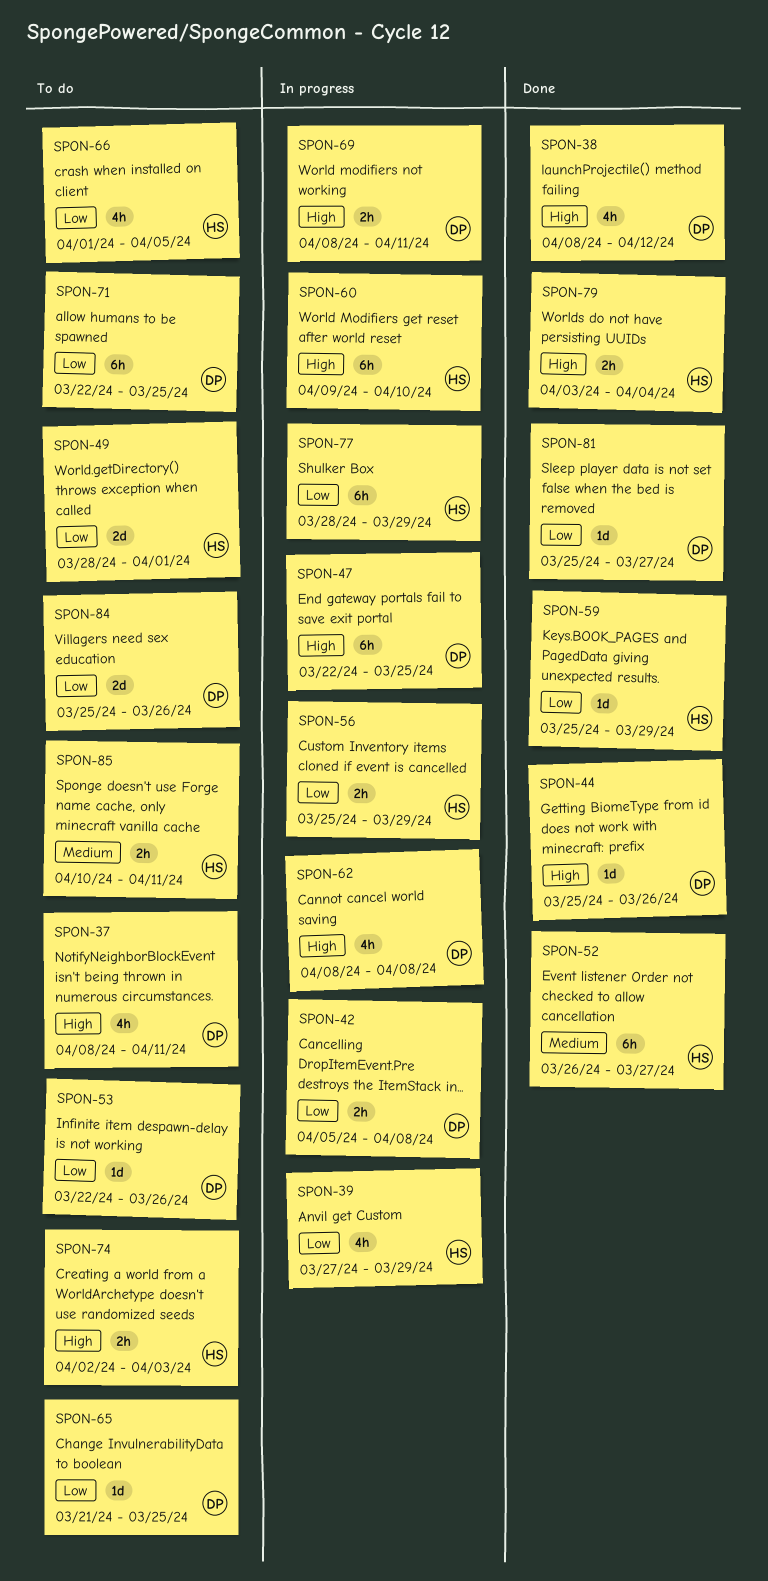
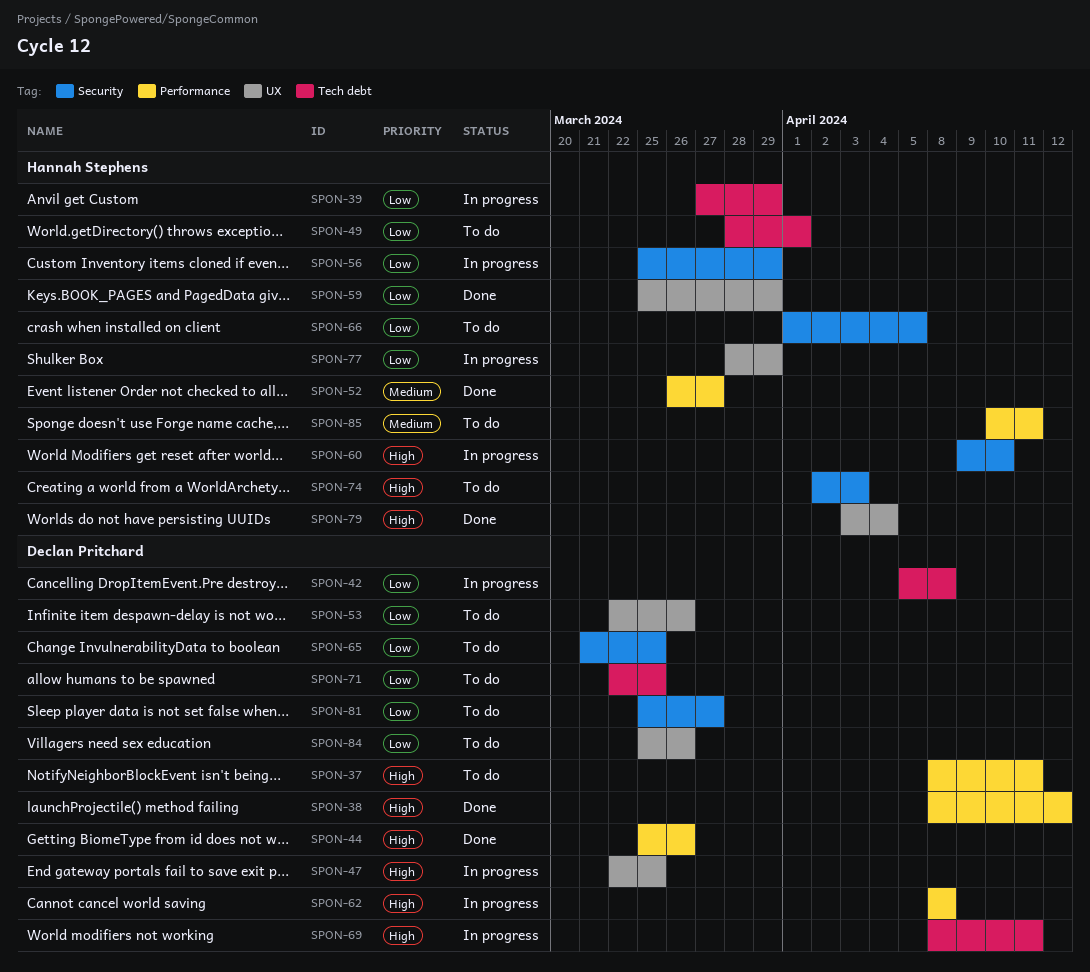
SPON-81, status: Done -> To do

